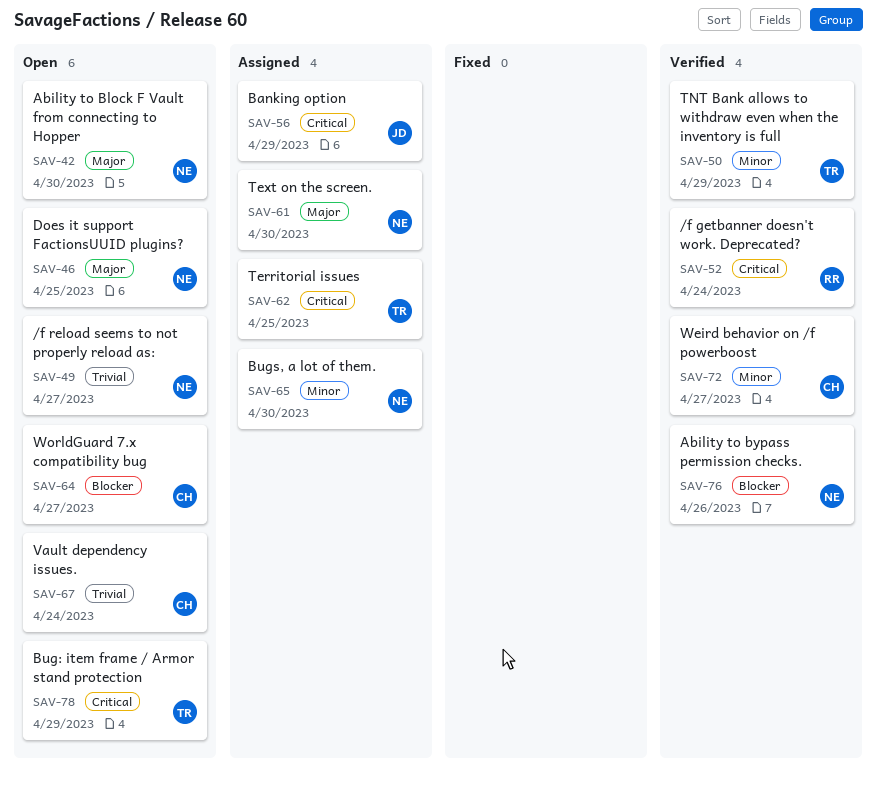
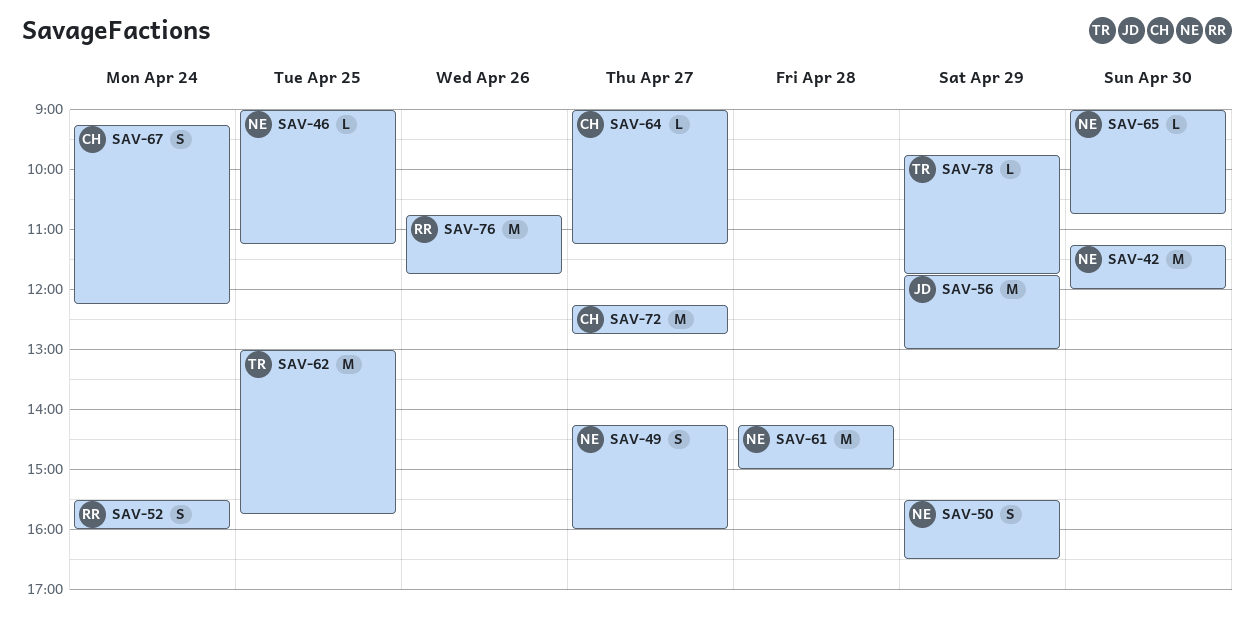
SAV-50, owner: TR -> NE
SAV-61, day: Apr 30 -> Apr 28
SAV-76, owner: NE -> RR

